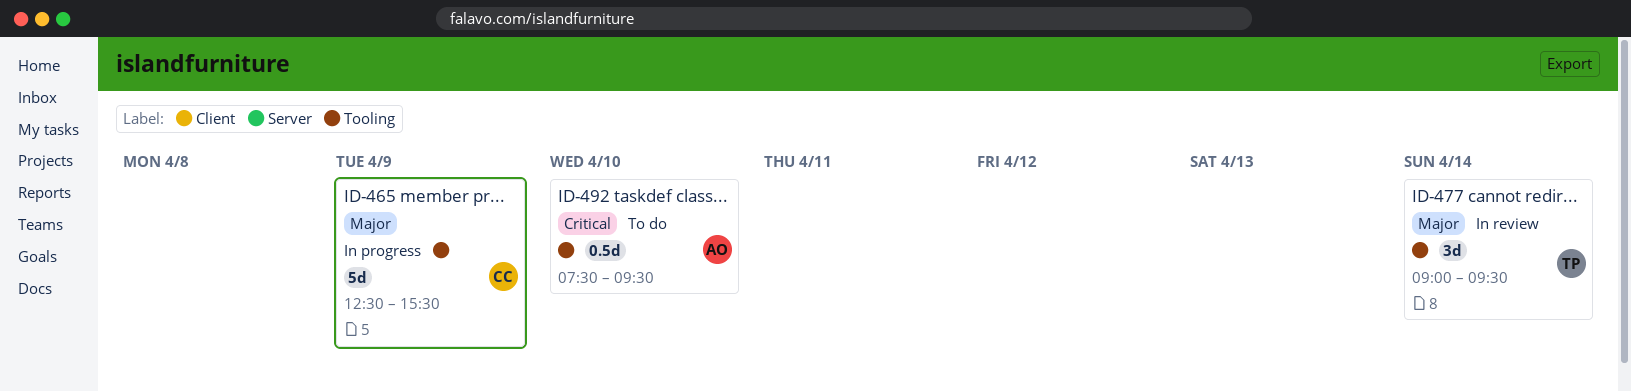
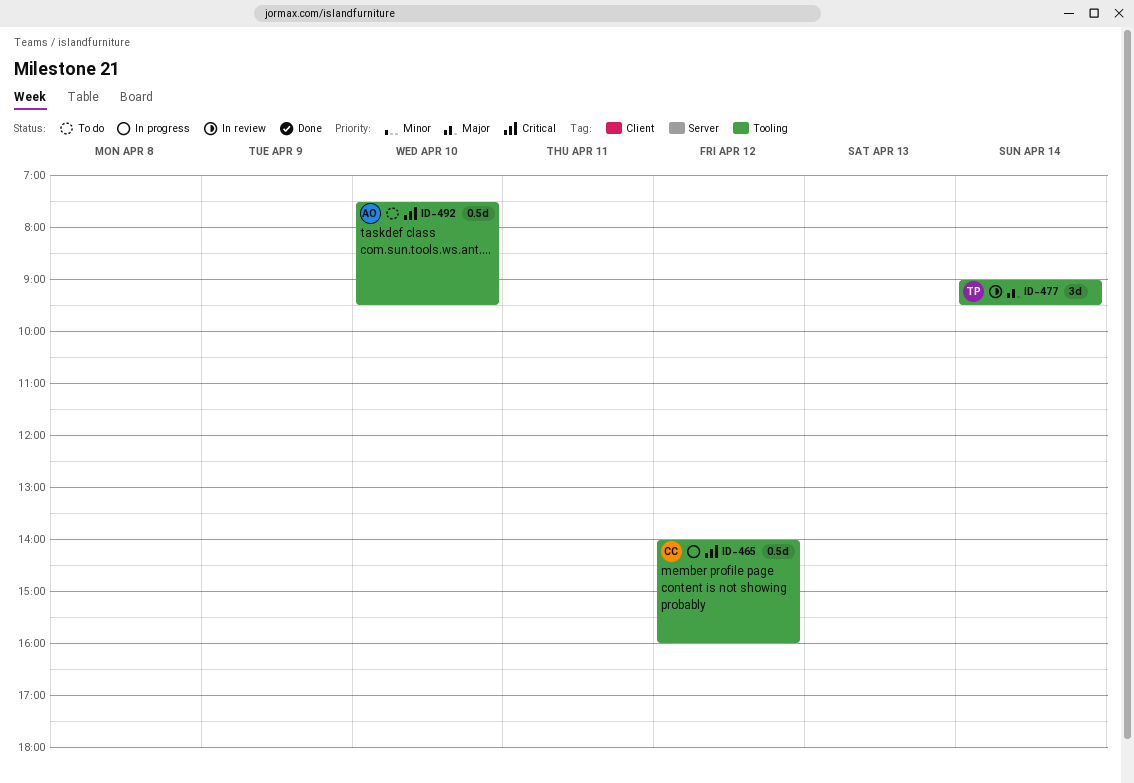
ID-465, priority: Major -> Critical
ID-465, estimate: 5d -> 0.5d
ID-465, day: Apr 9 -> Apr 12
ID-465, begins: 12:30 -> 14:00
ID-465, ends: 15:30 -> 16:00

